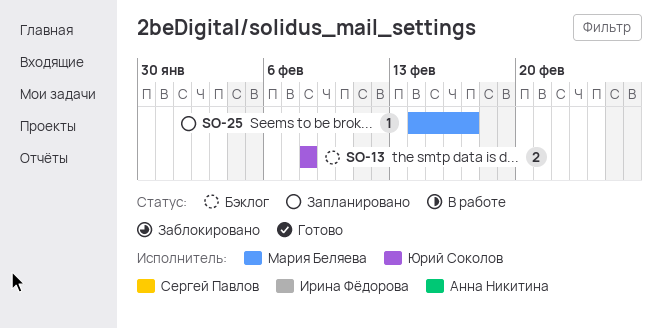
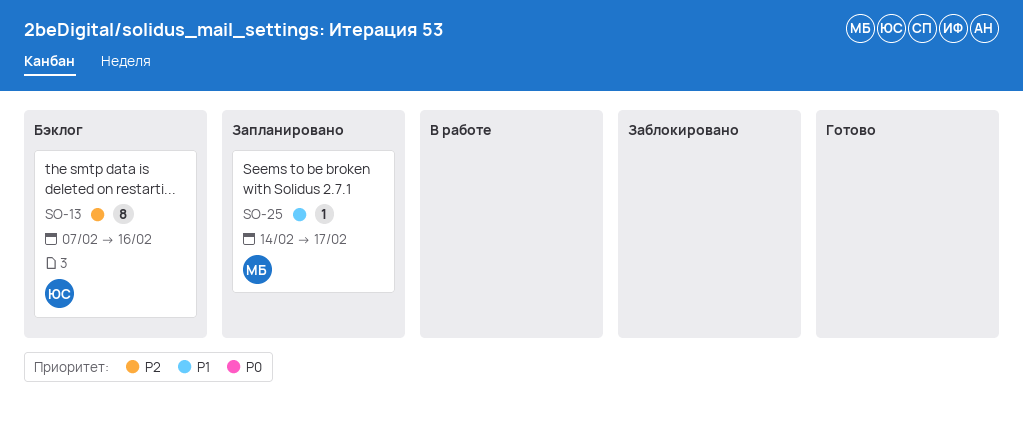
SO-13, estimate: 2 -> 8
SO-13, start: Feb 8 -> Feb 7
SO-13, due: Feb 8 -> Feb 16

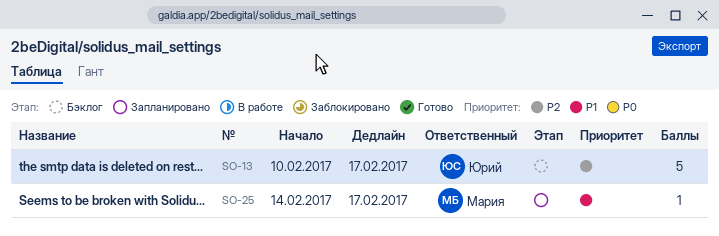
SO-13, estimate: 8 -> 5
SO-13, start: Feb 7 -> Feb 10
SO-13, due: Feb 16 -> Feb 17

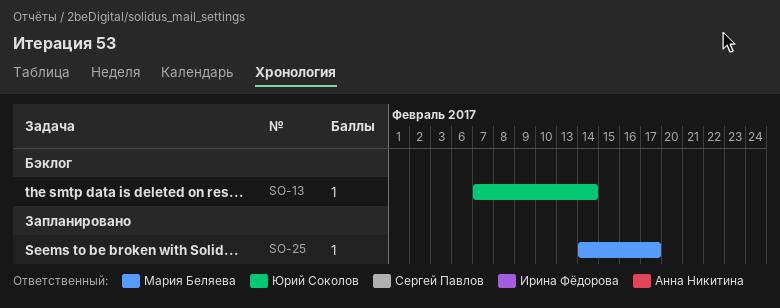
SO-13, estimate: 5 -> 1
SO-13, start: Feb 10 -> Feb 7
SO-13, due: Feb 17 -> Feb 14

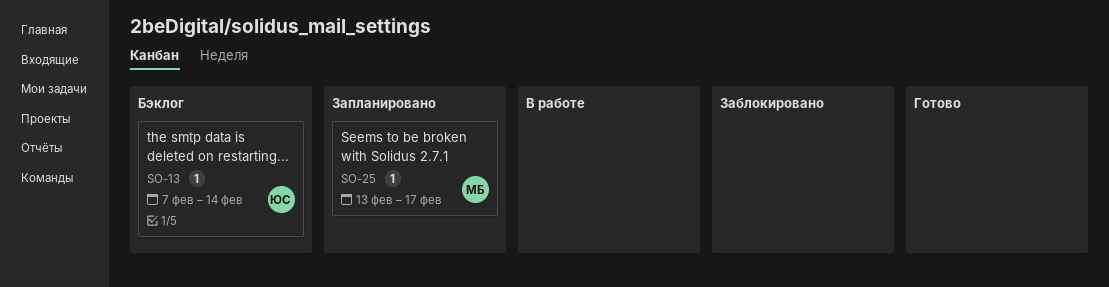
SO-25, start: Feb 14 -> Feb 13

